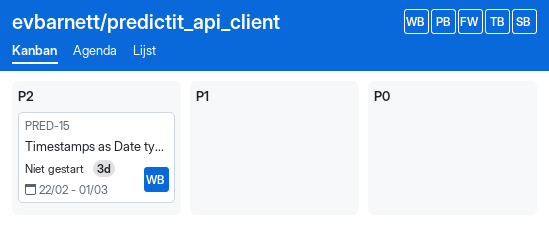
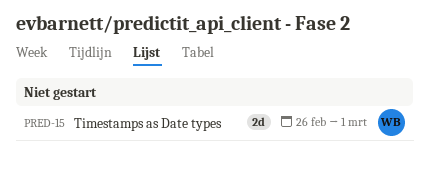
PRED-15, estimate: 3d -> 2d
PRED-15, start: Feb 22 -> Feb 26

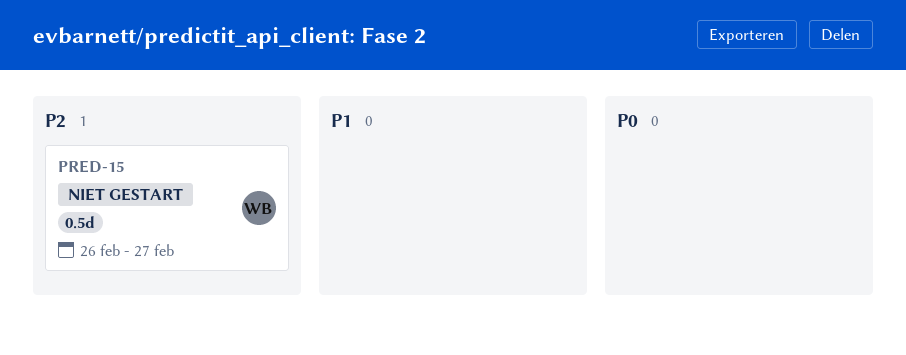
PRED-15, estimate: 2d -> 0.5d
PRED-15, due: Mar 1 -> Feb 27

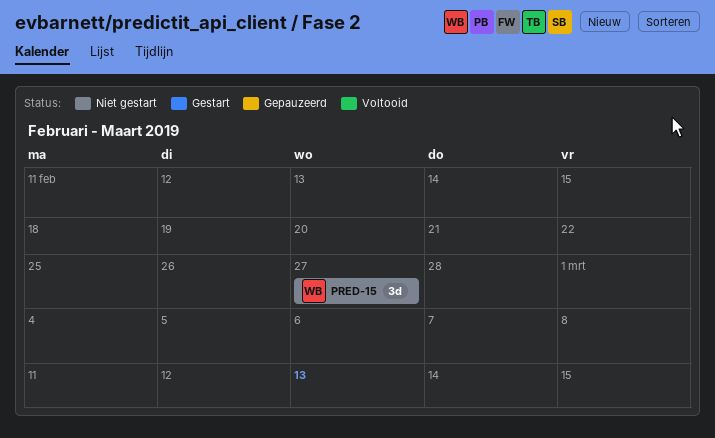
PRED-15, estimate: 0.5d -> 3d
PRED-15, start: Feb 26 -> Feb 27

